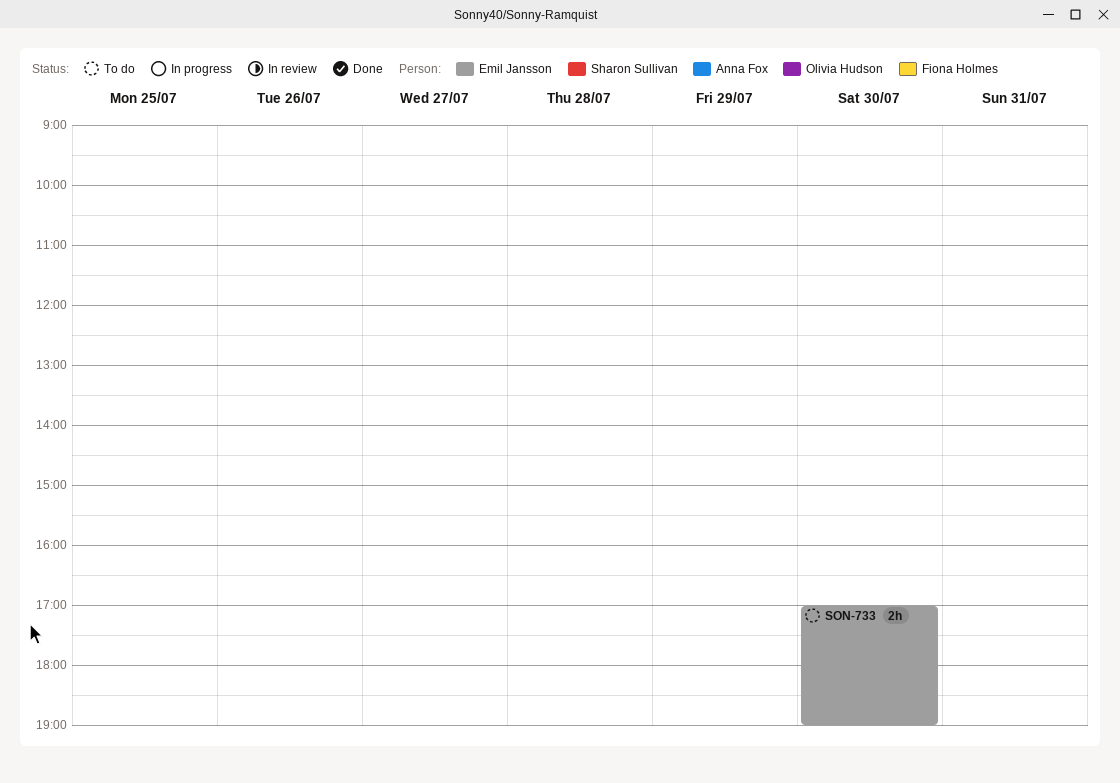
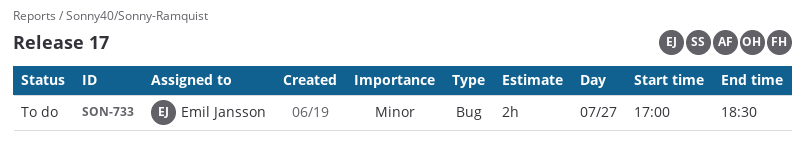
SON-733, day: Jul 30 -> Jul 27
SON-733, ends: 19:00 -> 18:30

